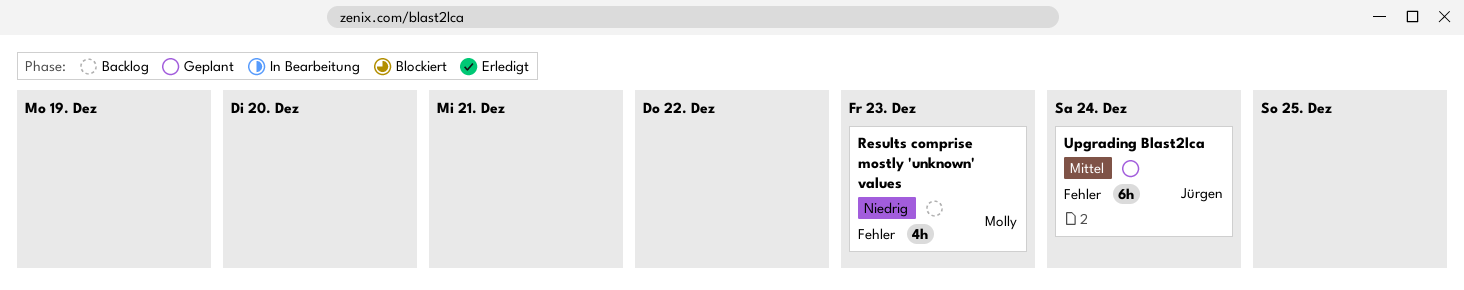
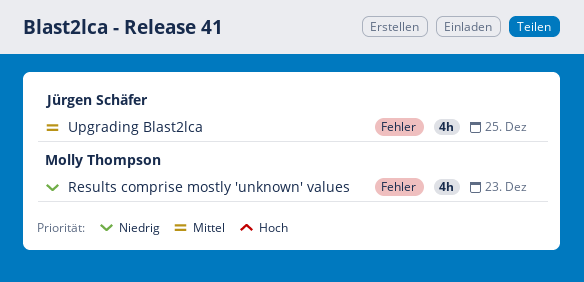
Upgrading Blast2lca, estimate: 6h -> 4h
Upgrading Blast2lca, due: Dec 24 -> Dec 25

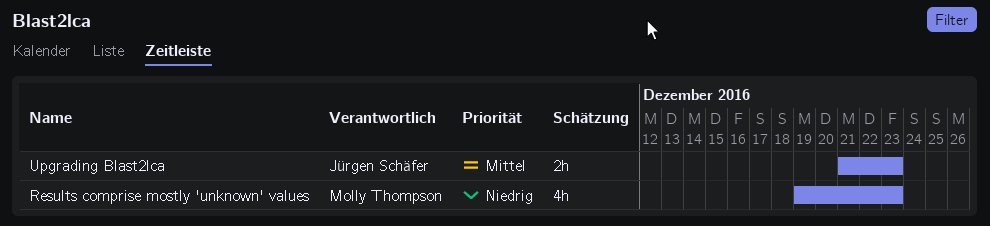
Upgrading Blast2lca, estimate: 4h -> 2h
Upgrading Blast2lca, due: Dec 25 -> Dec 23

